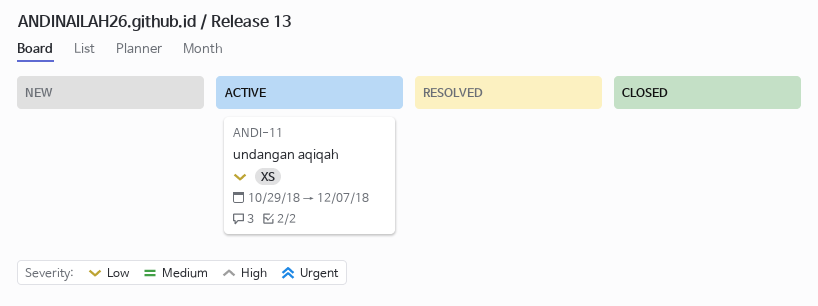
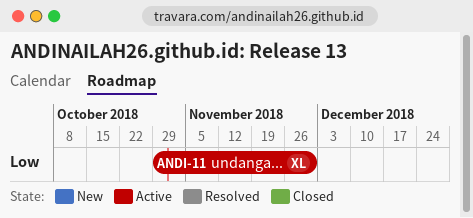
ANDI-11, estimate: XS -> XL
ANDI-11, due: Dec 7 -> Nov 30

